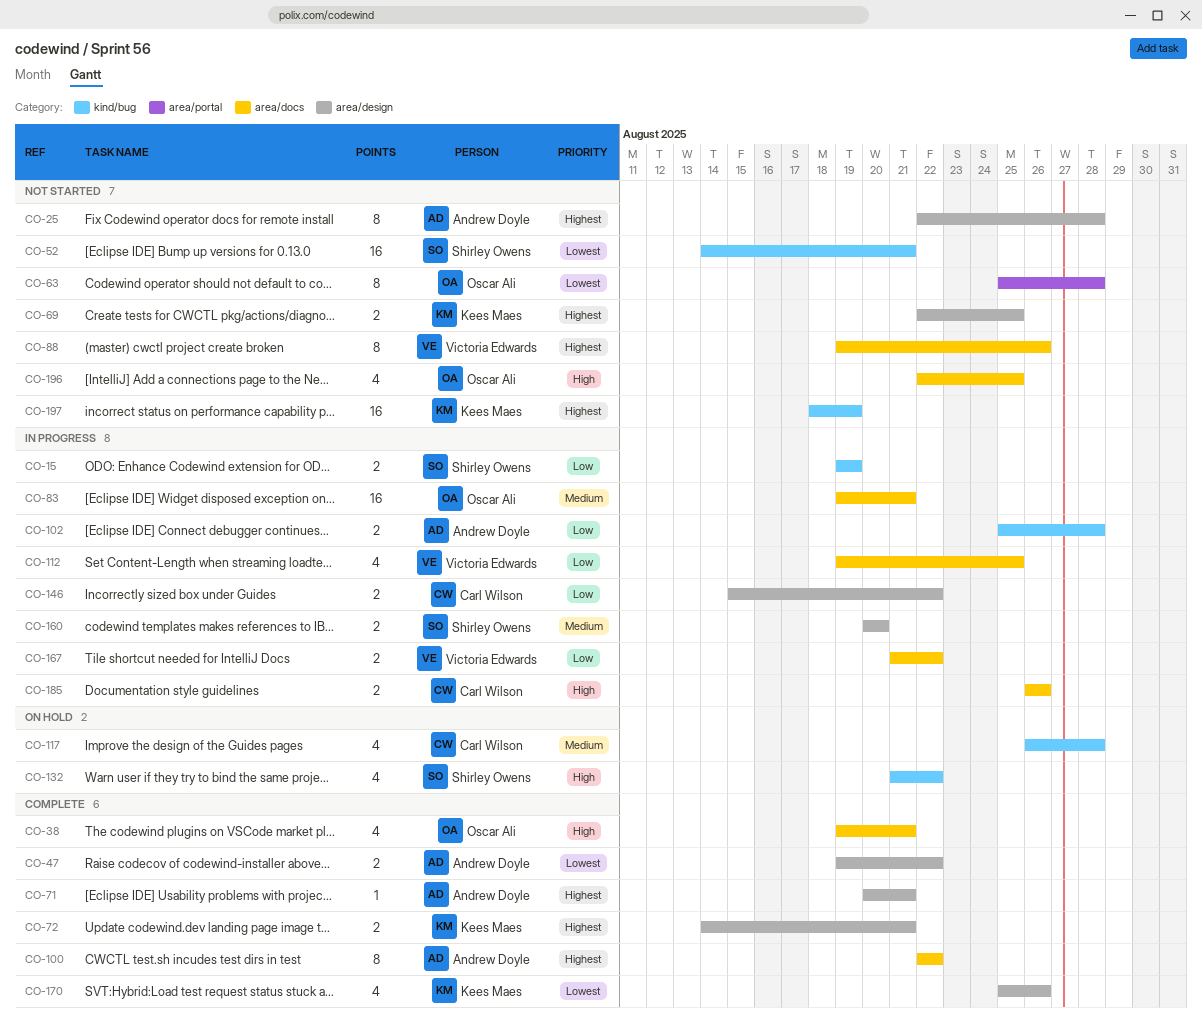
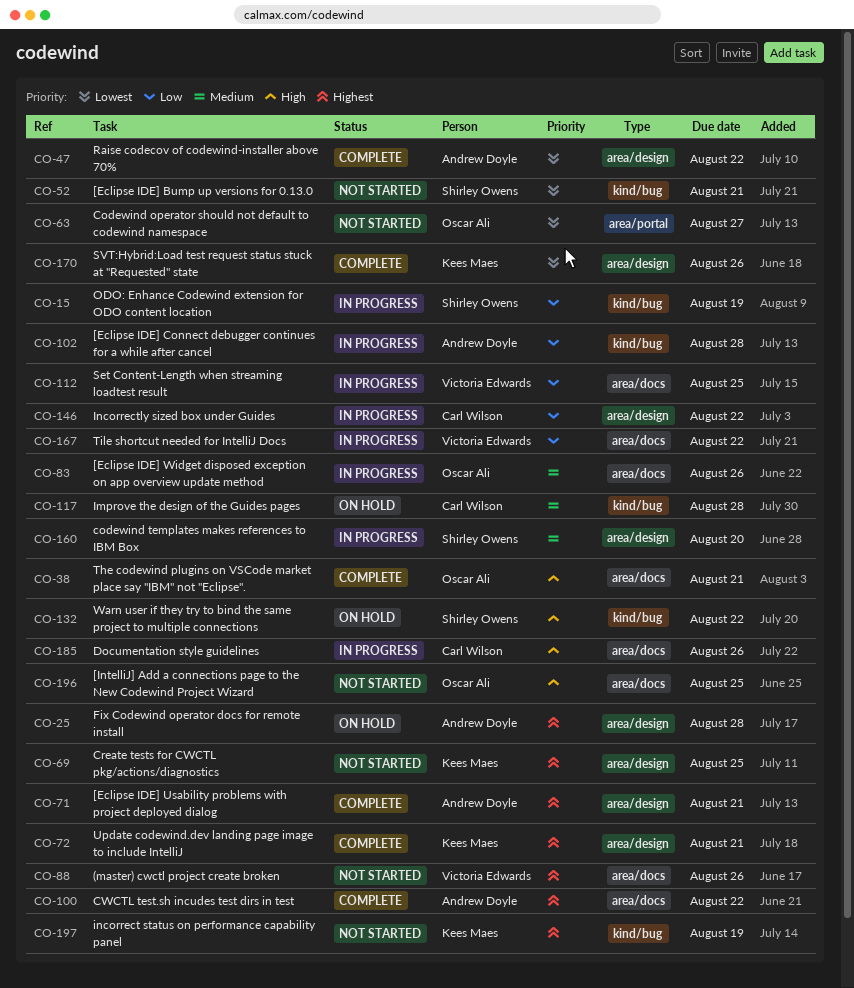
CO-25, status: Not started -> On hold
CO-63, due: Aug 28 -> Aug 27
CO-83, due: Aug 21 -> Aug 26

